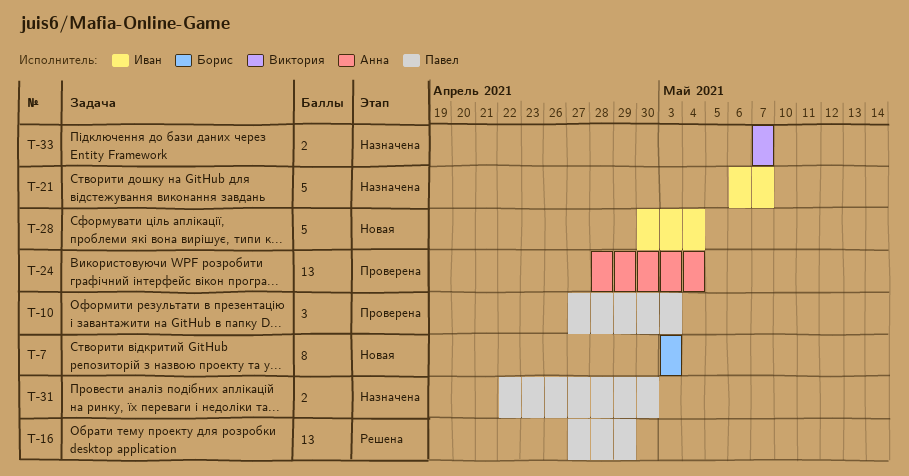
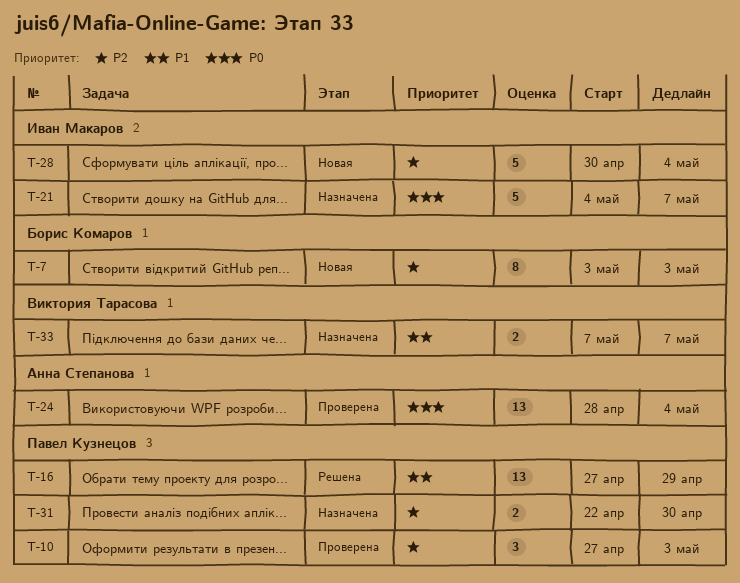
T-21, start: May 6 -> May 4

